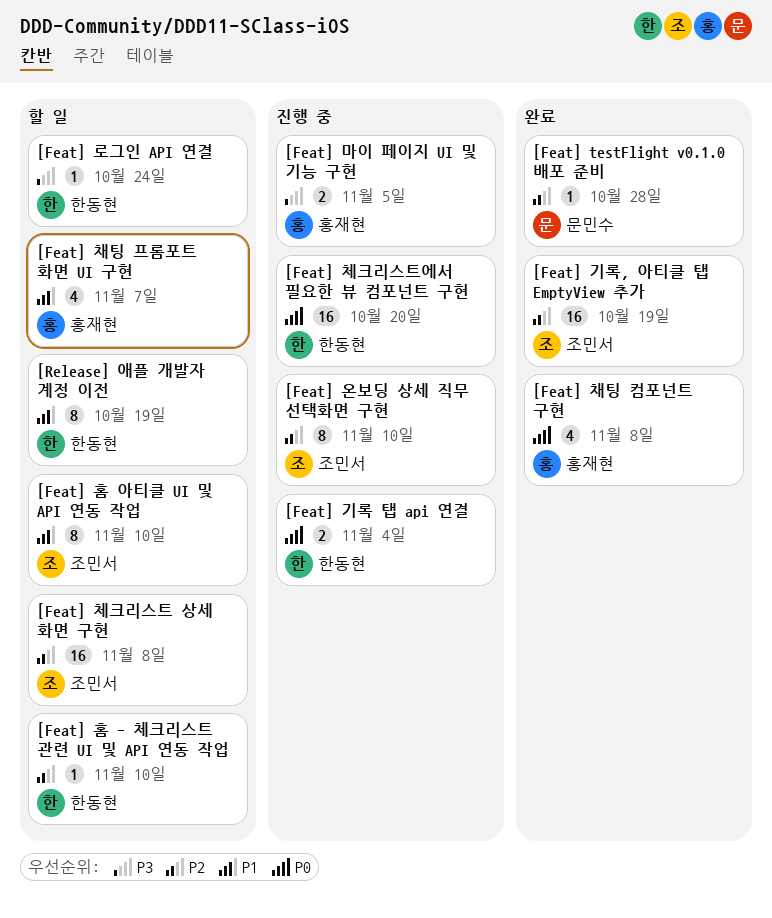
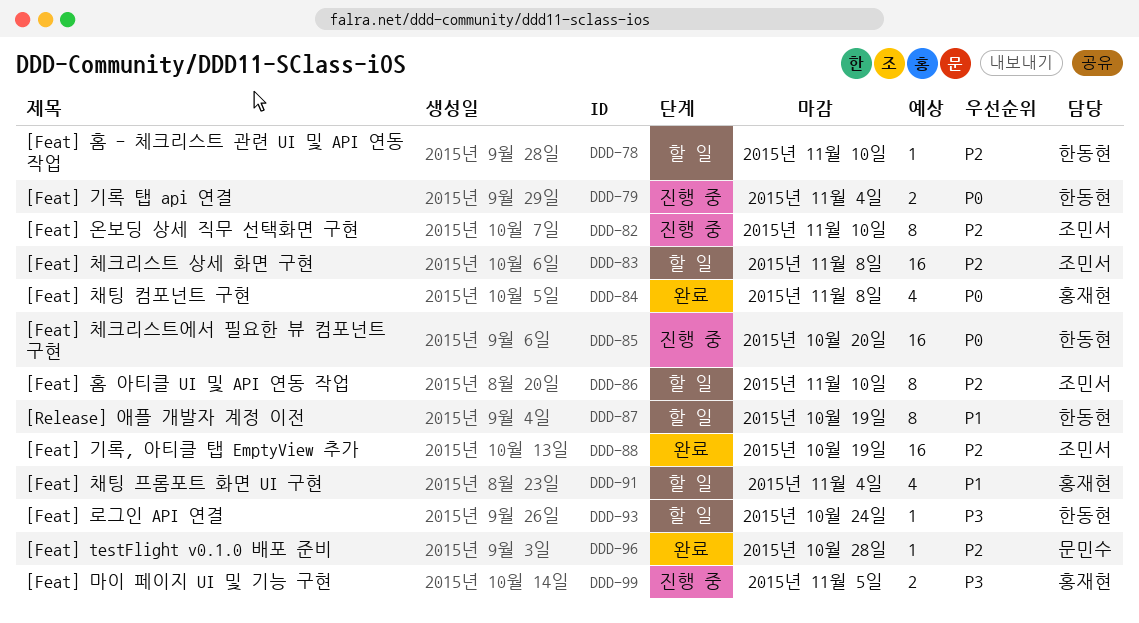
[Feat] 채팅 프롬포트 화면 UI 구현, due: Nov 7 -> Nov 4
[Feat] 홈 아티클 UI 및 API 연동 작업, priority: P1 -> P2

